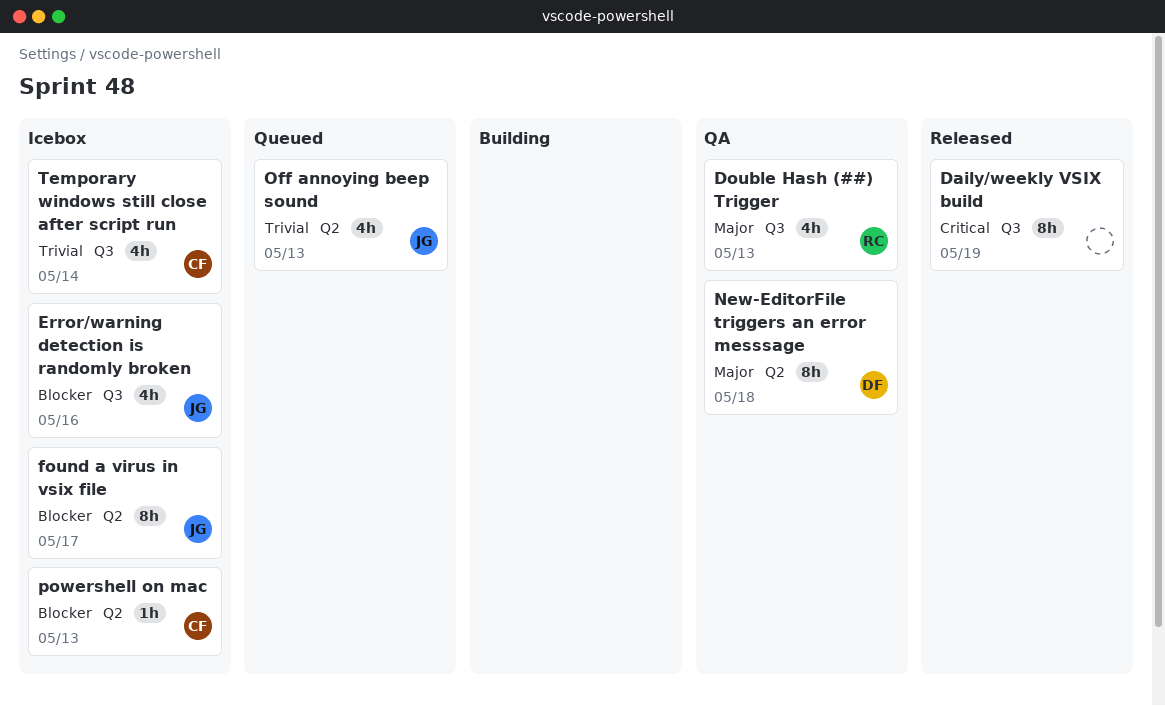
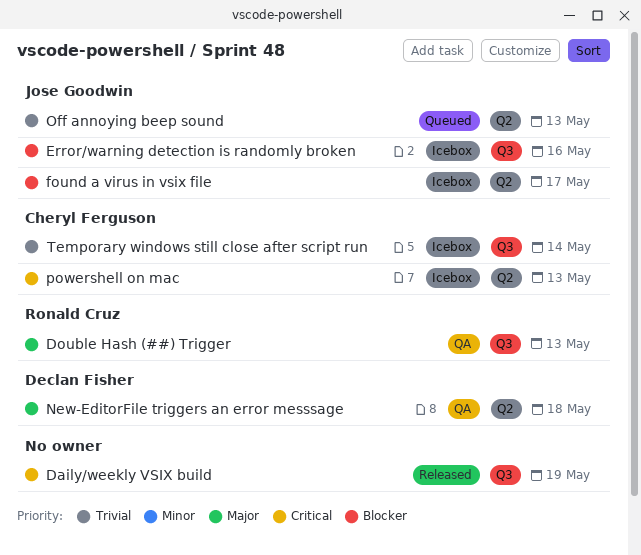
powershell on mac, priority: Blocker -> Critical

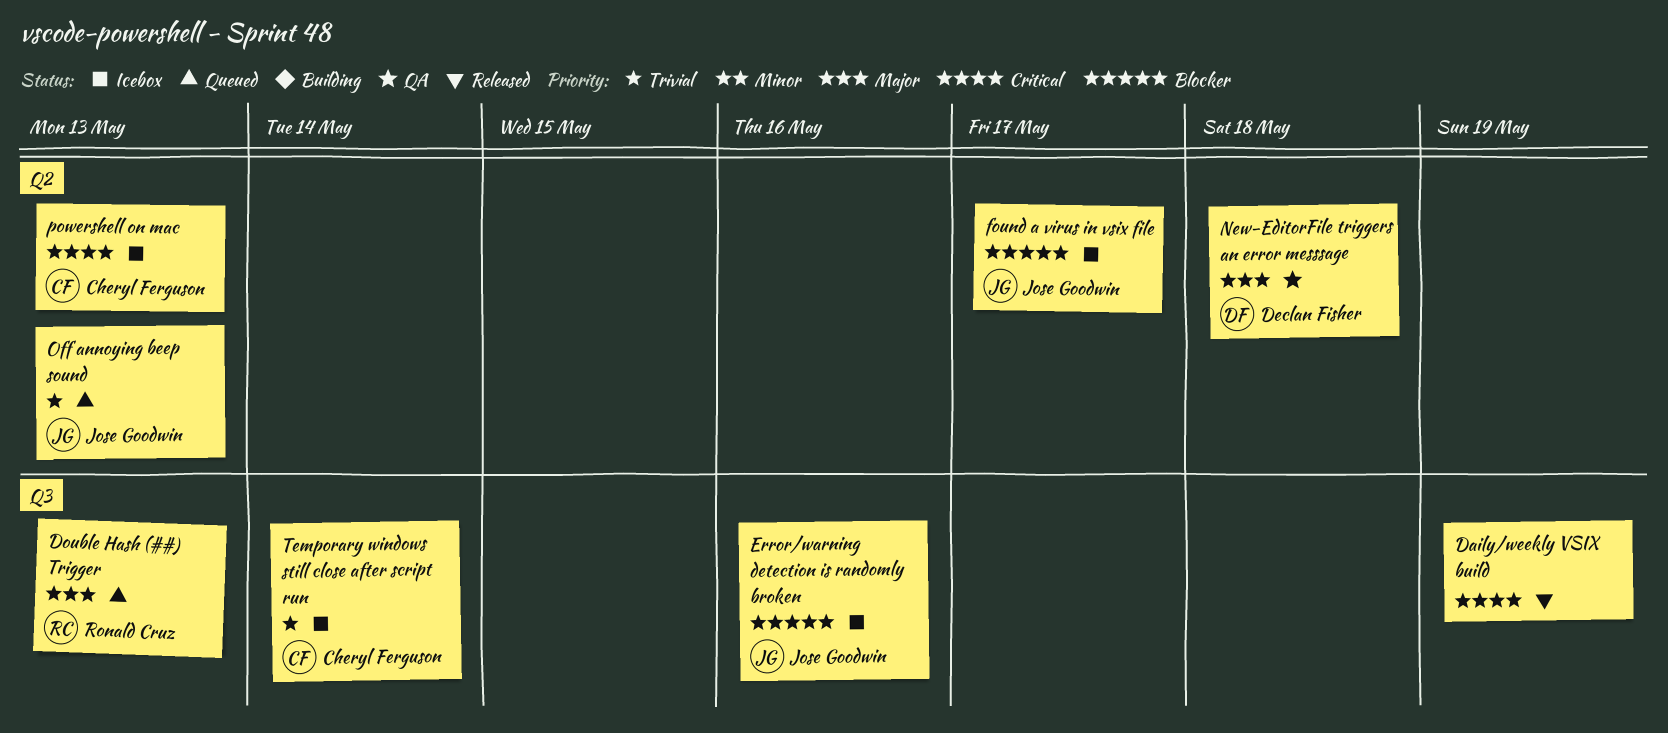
Double Hash (##) Trigger, status: QA -> Queued

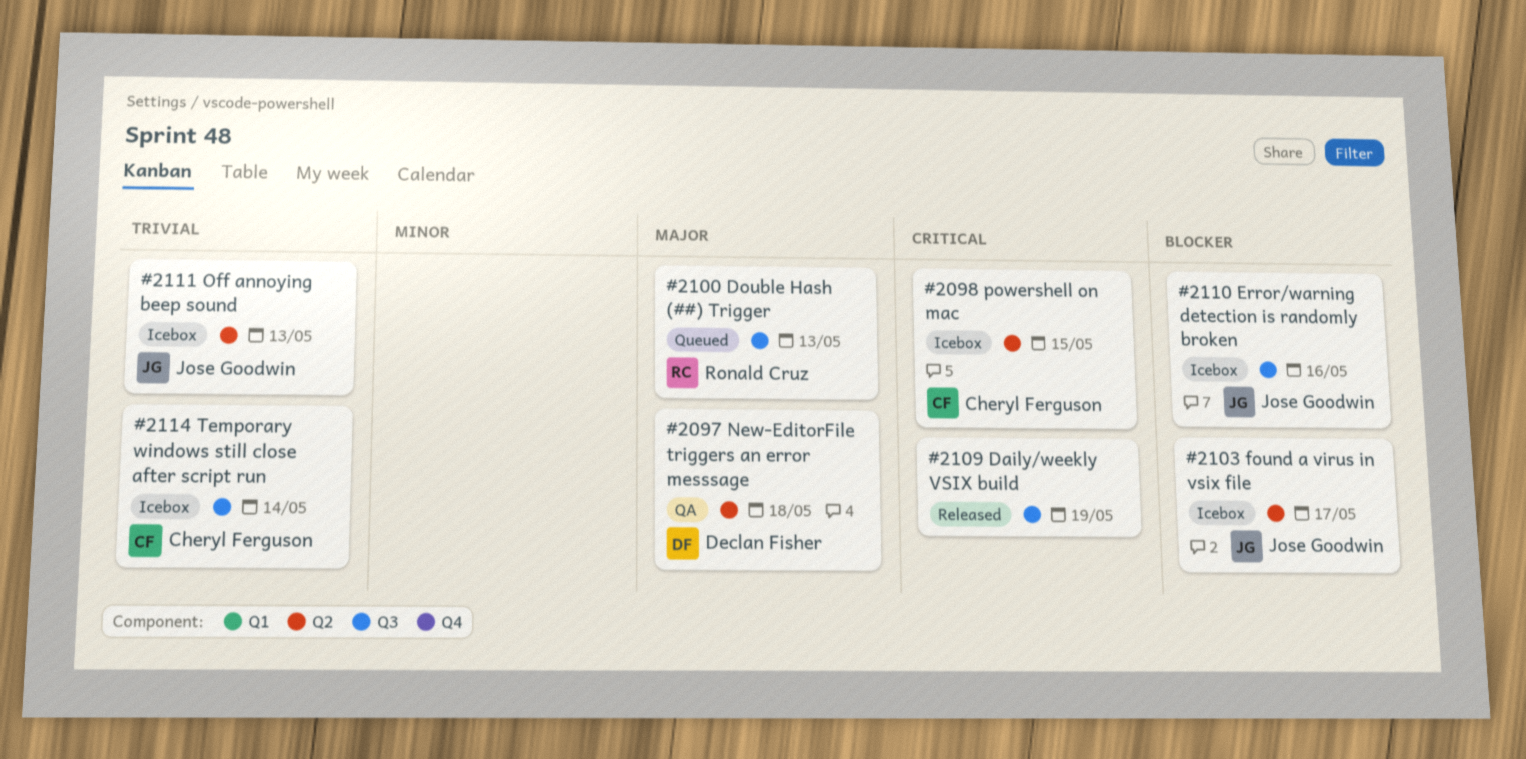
Off annoying beep sound, status: Queued -> Icebox
powershell on mac, due: May 13 -> May 15

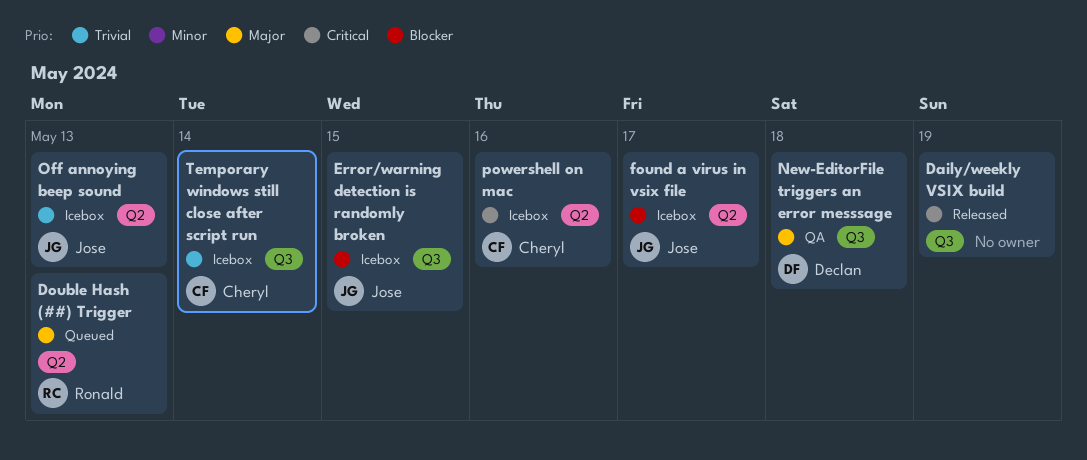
Double Hash (##) Trigger, label: Q3 -> Q2
Error/warning detection is randomly broken, due: May 16 -> May 15
New-EditorFile triggers an error messsage, label: Q2 -> Q3
powershell on mac, due: May 15 -> May 16

